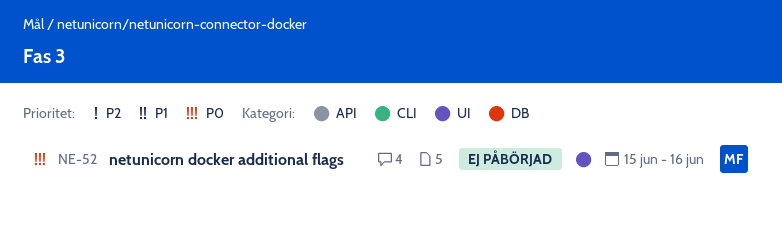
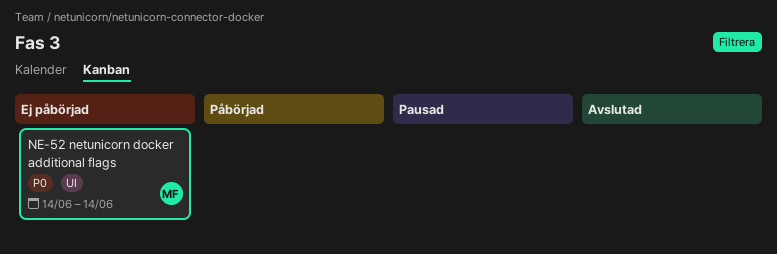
NE-52, start: Jun 15 -> Jun 14
NE-52, due: Jun 16 -> Jun 14

